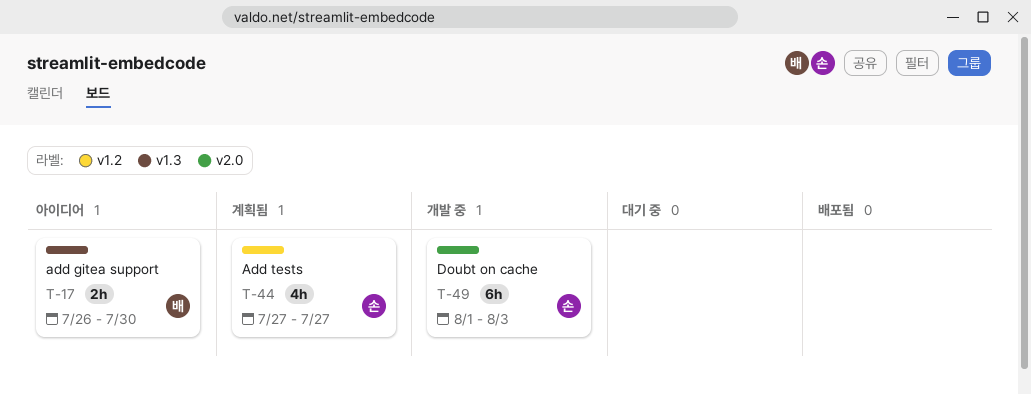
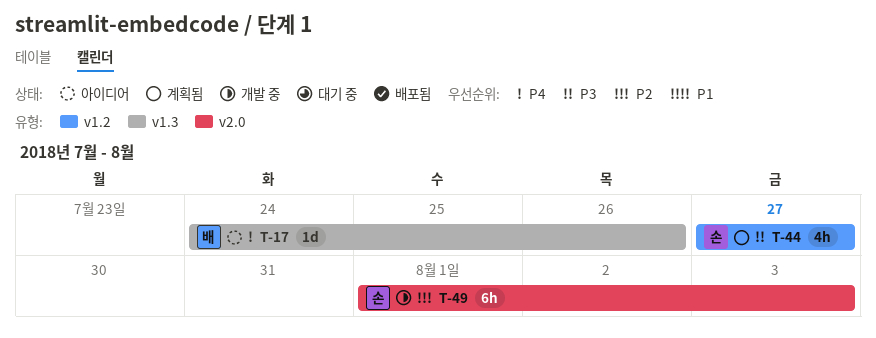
T-17, estimate: 2h -> 1d
T-17, start: Jul 26 -> Jul 24
T-17, due: Jul 30 -> Jul 26

